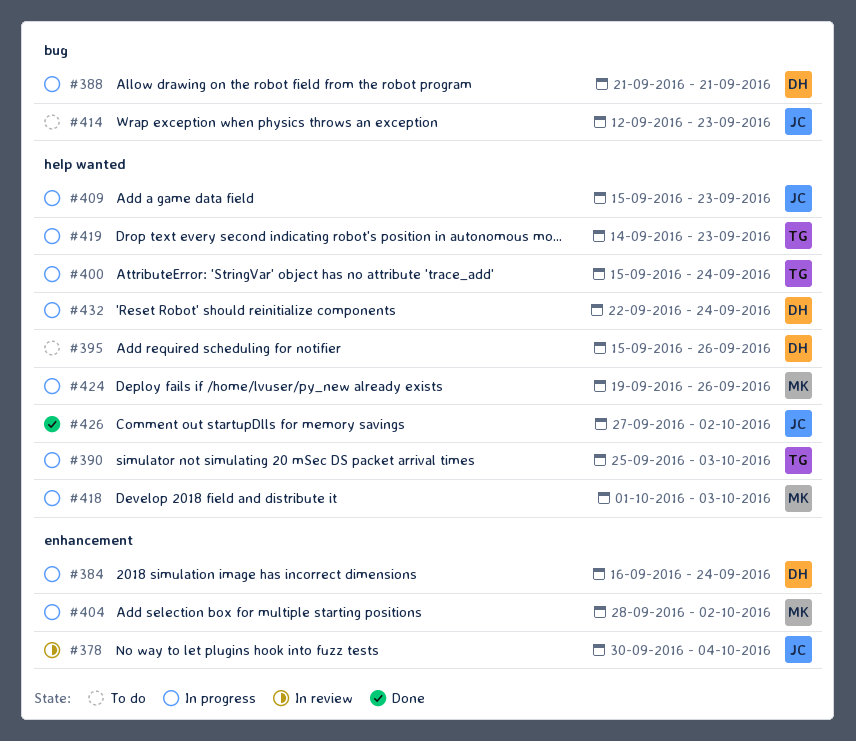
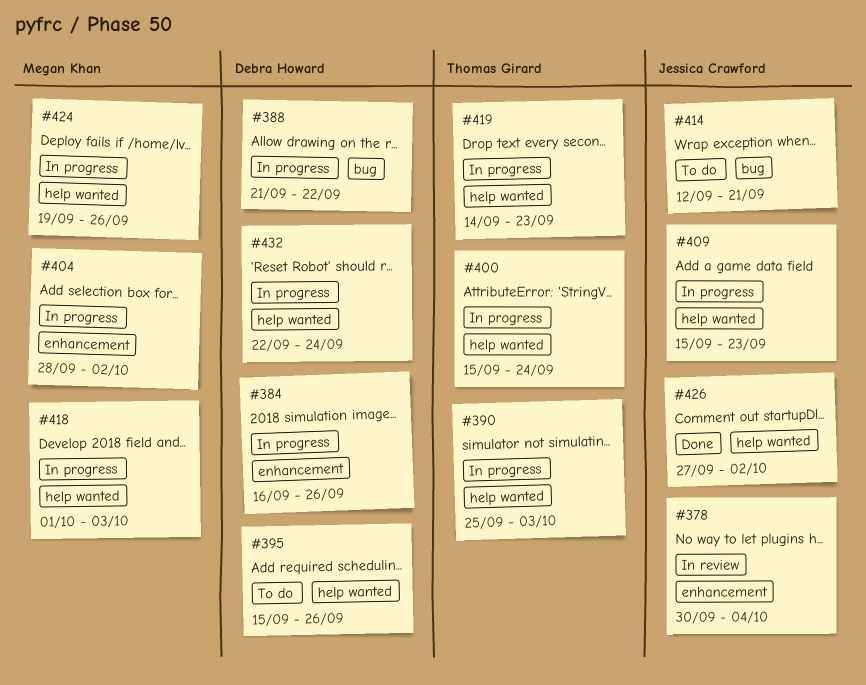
#384, due: Sep 24 -> Sep 26
#388, due: Sep 21 -> Sep 22
#414, due: Sep 23 -> Sep 21

